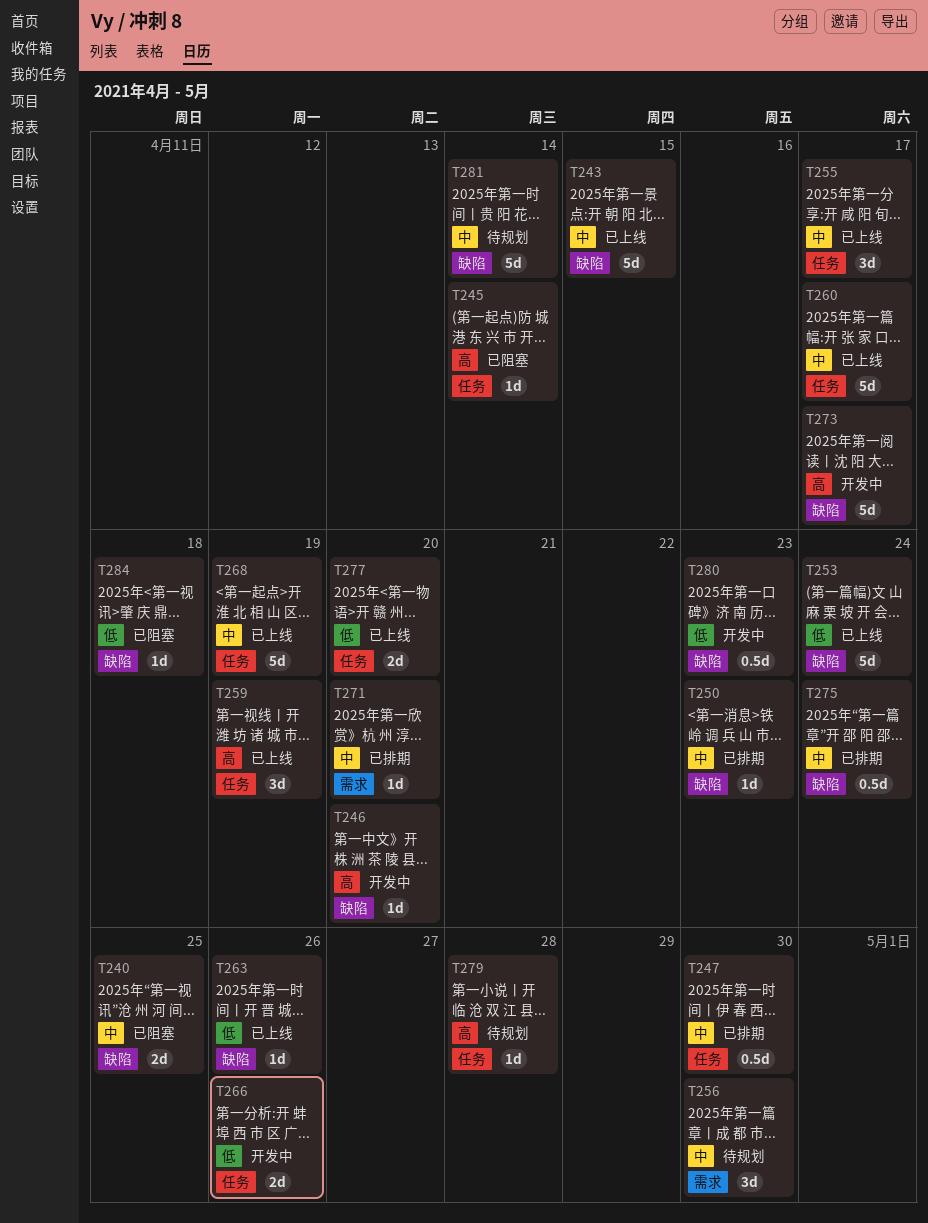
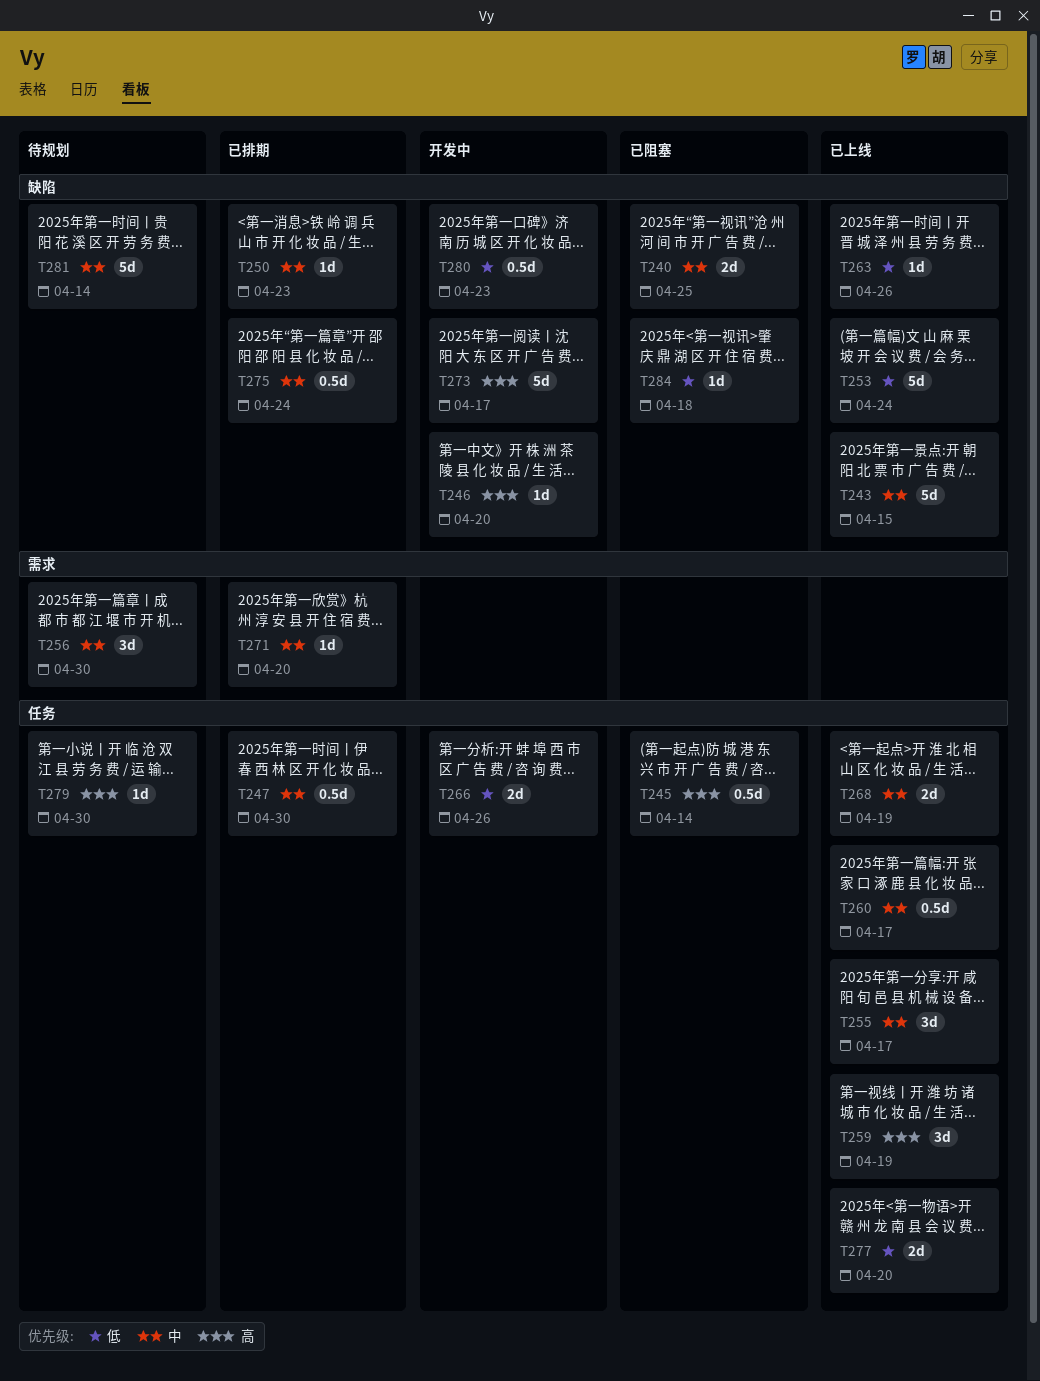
T245, estimate: 1d -> 0.5d
T260, estimate: 5d -> 0.5d
T268, estimate: 5d -> 2d
T279, due: Apr 28 -> Apr 30

